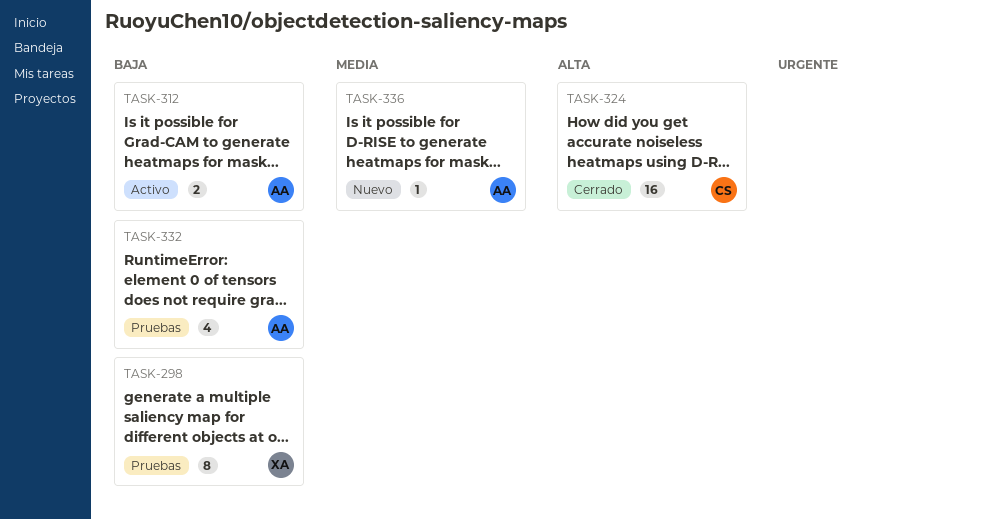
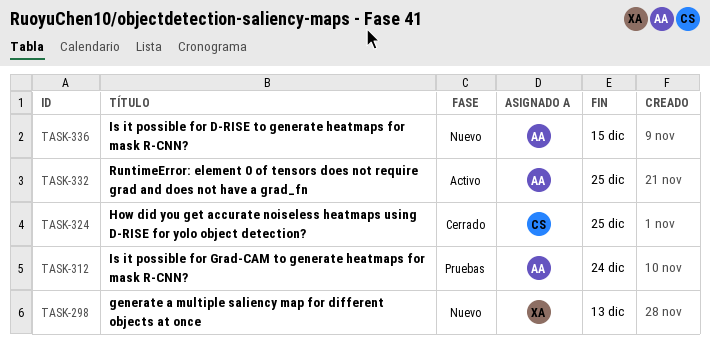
TASK-298, status: Pruebas -> Nuevo
TASK-312, status: Activo -> Pruebas
TASK-332, status: Pruebas -> Activo

